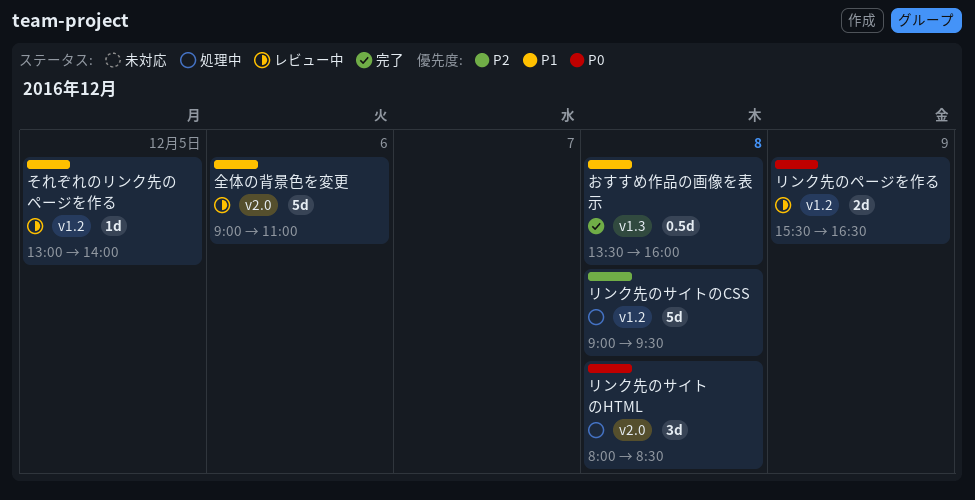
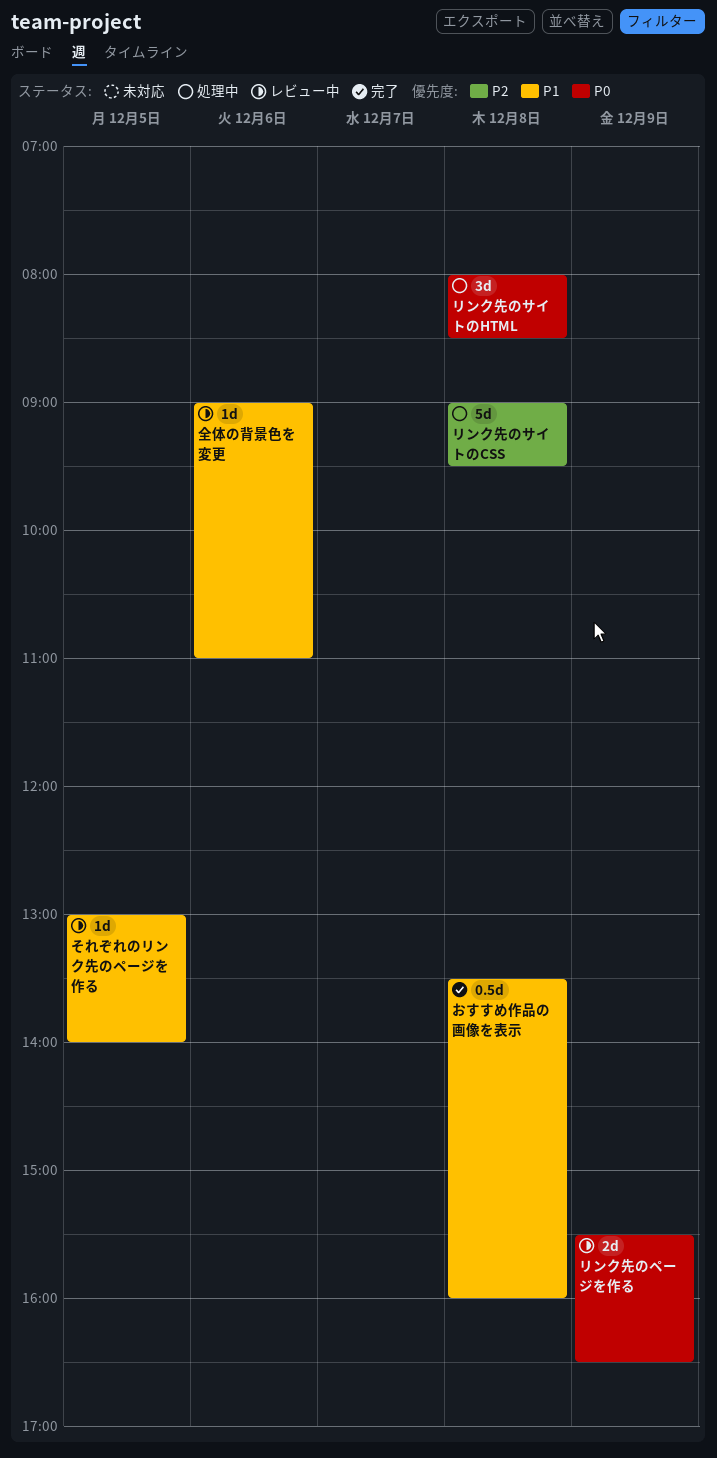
全体の背景色を変更, estimate: 5d -> 1d

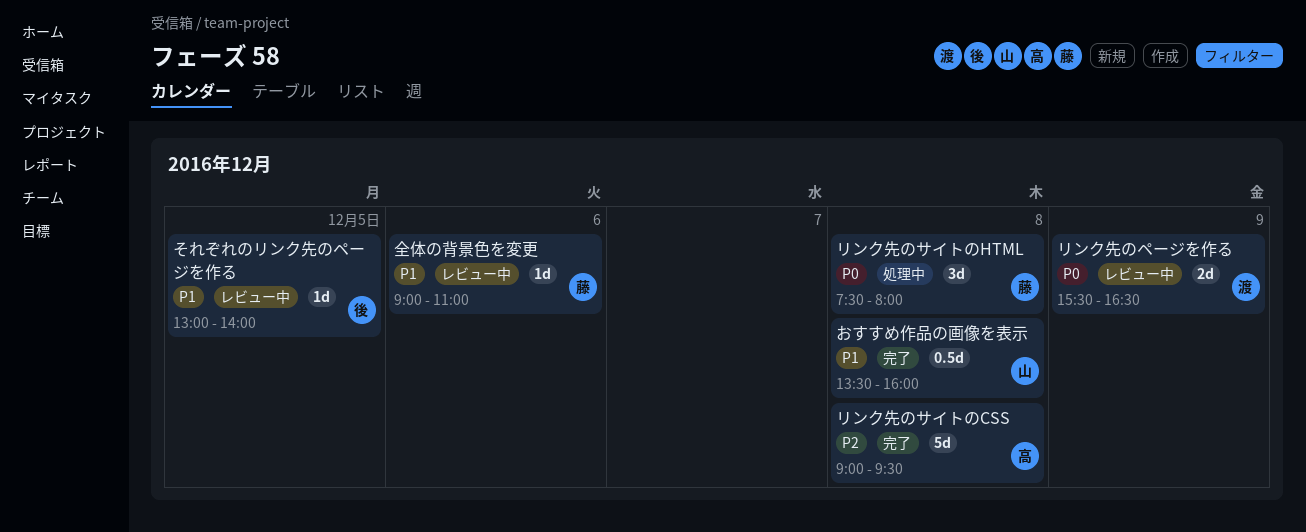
リンク先のサイトのCSS, status: 処理中 -> 完了
リンク先のサイトのHTML, begins: 08:00 -> 07:30
リンク先のサイトのHTML, ends: 08:30 -> 08:00

